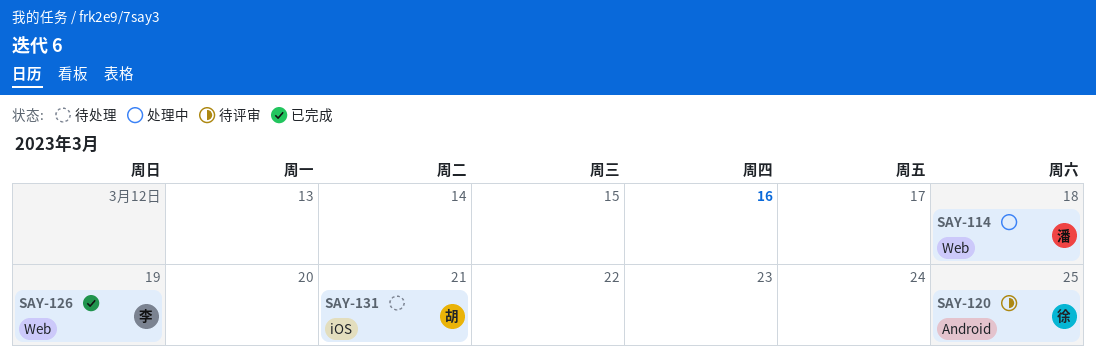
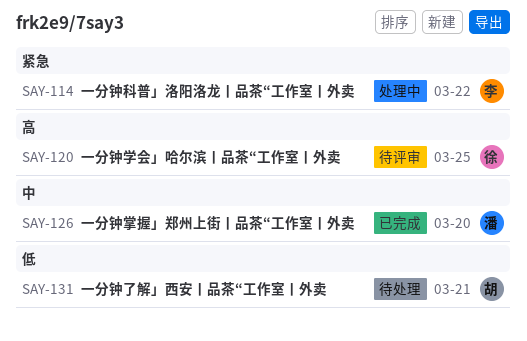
SAY-114, owner: 潘 -> 李
SAY-114, due: Mar 18 -> Mar 22
SAY-126, owner: 李 -> 潘
SAY-126, due: Mar 19 -> Mar 20

